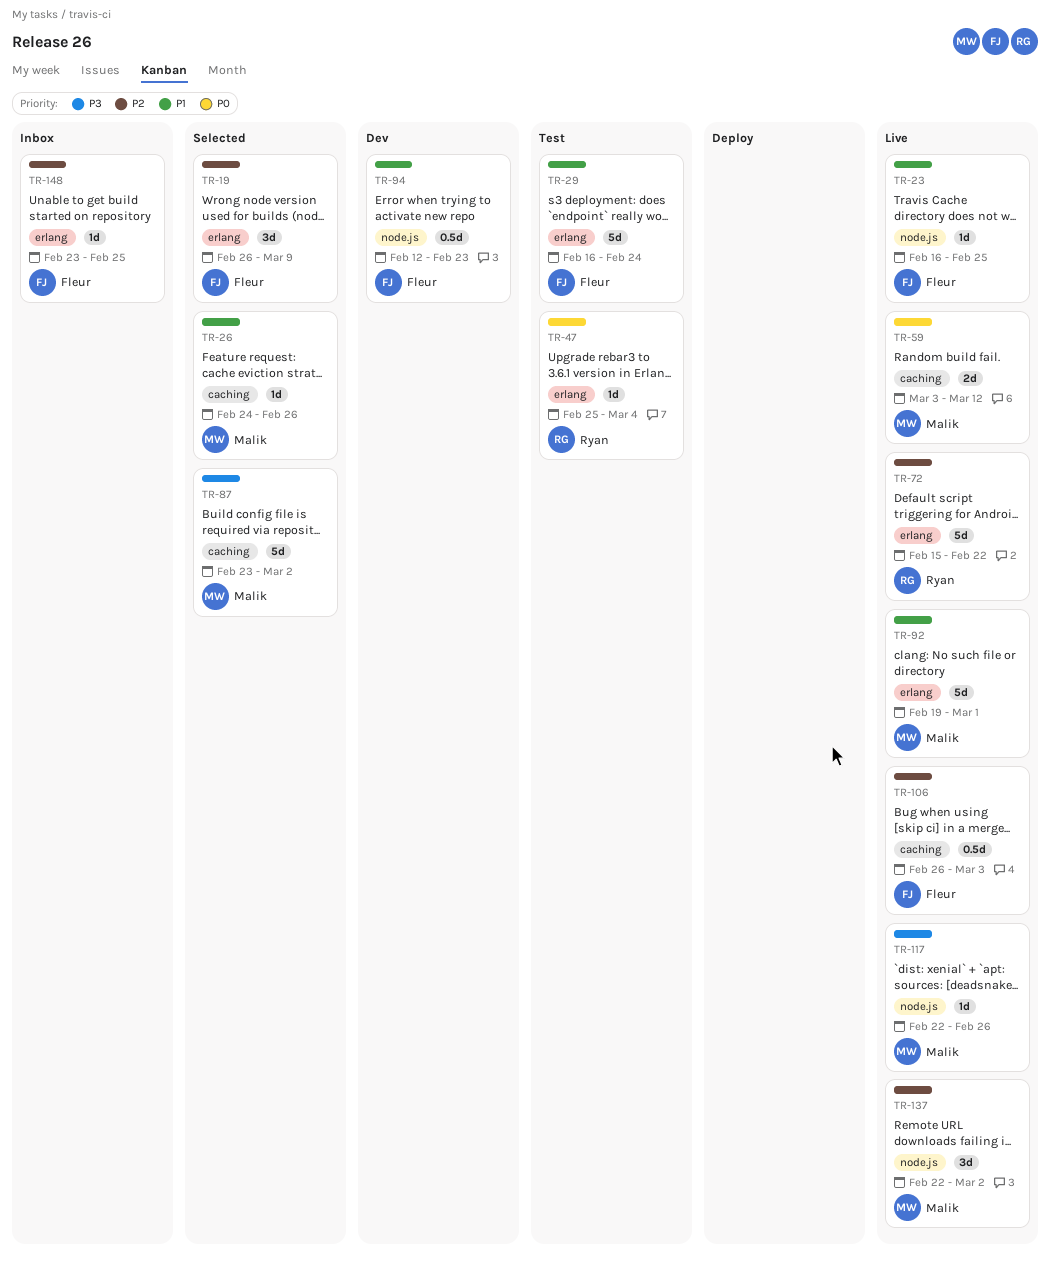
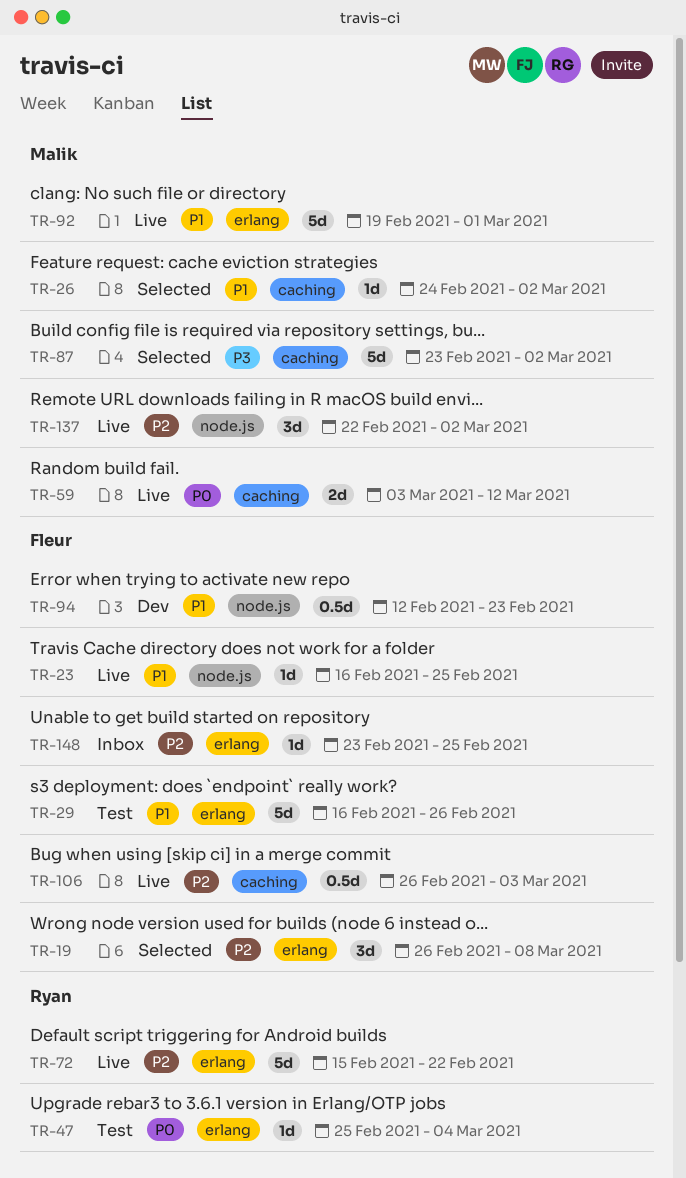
TR-19, due: Mar 9 -> Mar 8
TR-26, due: Feb 26 -> Mar 2
TR-29, due: Feb 24 -> Feb 26
TR-117: present -> none

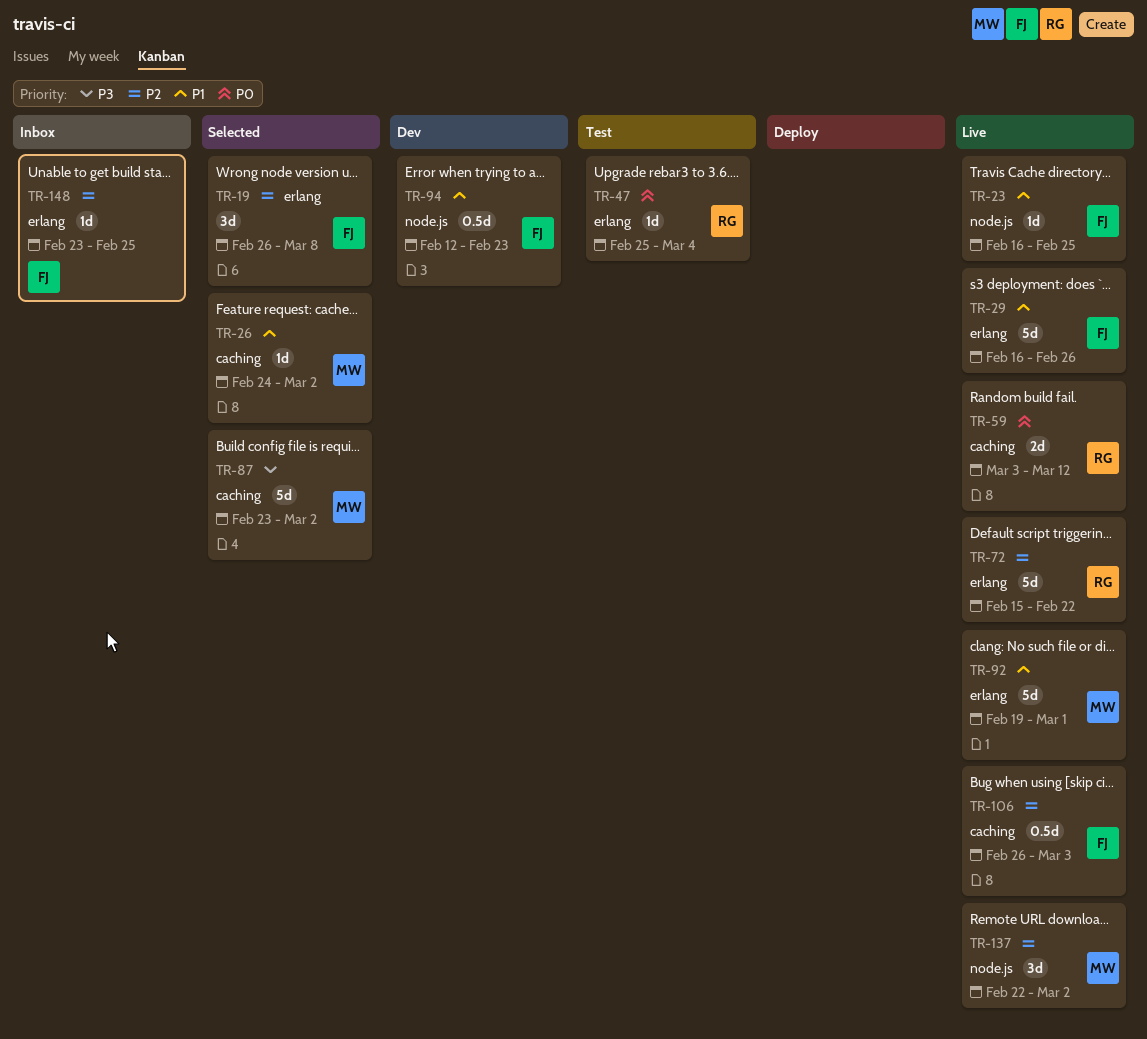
TR-29, status: Test -> Live
TR-59, owner: Malik -> Ryan

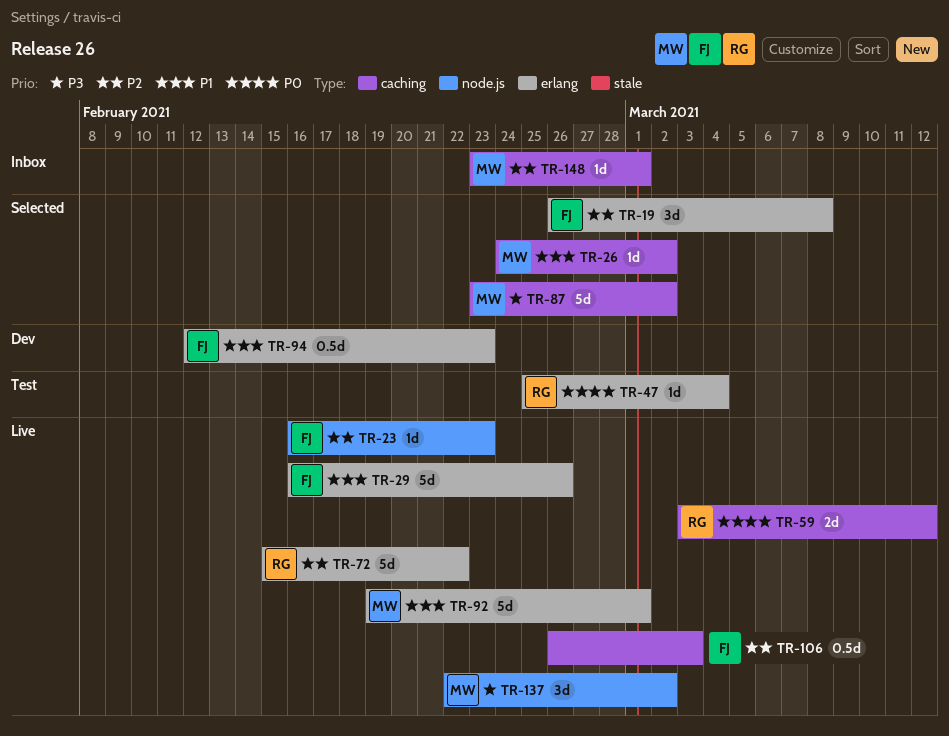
TR-23, priority: P1 -> P2
TR-23, due: Feb 25 -> Feb 23
TR-94, label: node.js -> erlang
TR-137, priority: P2 -> P3
TR-148, owner: FJ -> MW
TR-148, label: erlang -> caching
TR-148, due: Feb 25 -> Mar 1

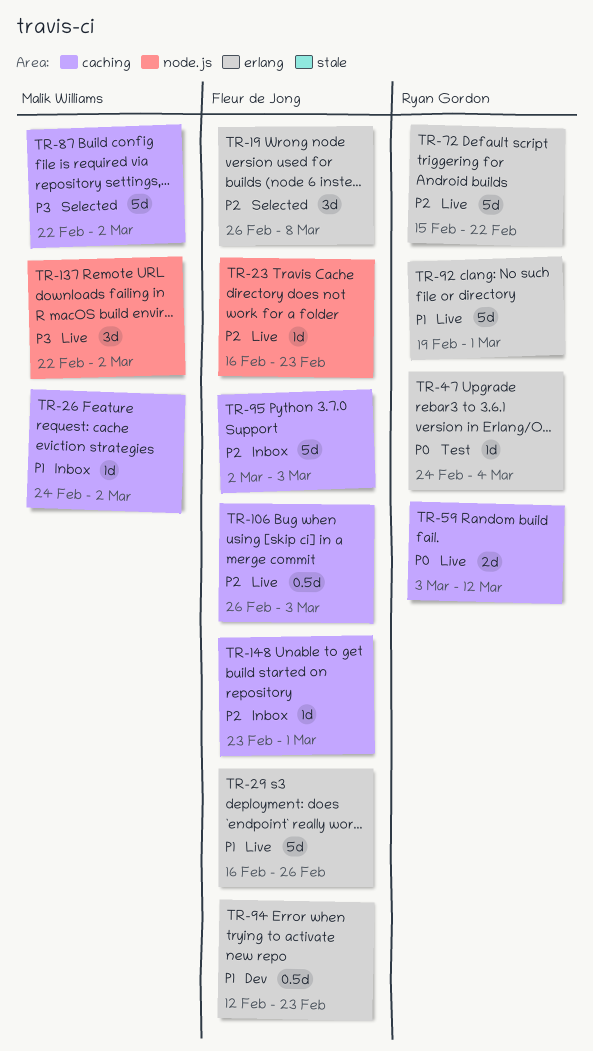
TR-26, status: Selected -> Inbox
TR-47, start: Feb 25 -> Feb 24
TR-87, start: Feb 23 -> Feb 22
TR-92, owner: Malik Williams -> Ryan Gordon
TR-95: none -> present
TR-148, owner: Malik Williams -> Fleur de Jong

